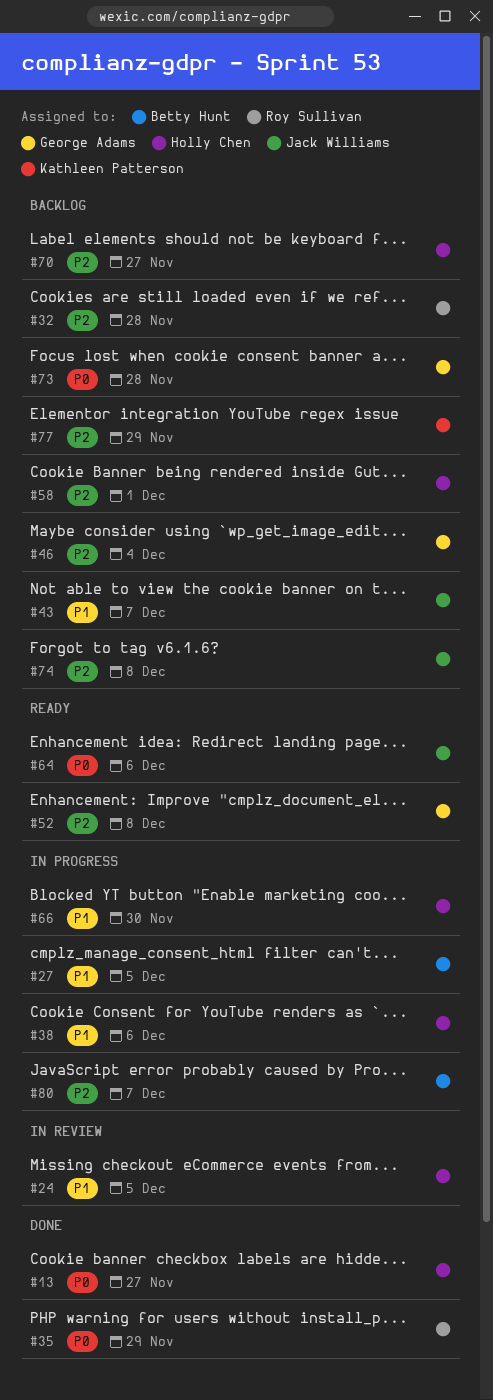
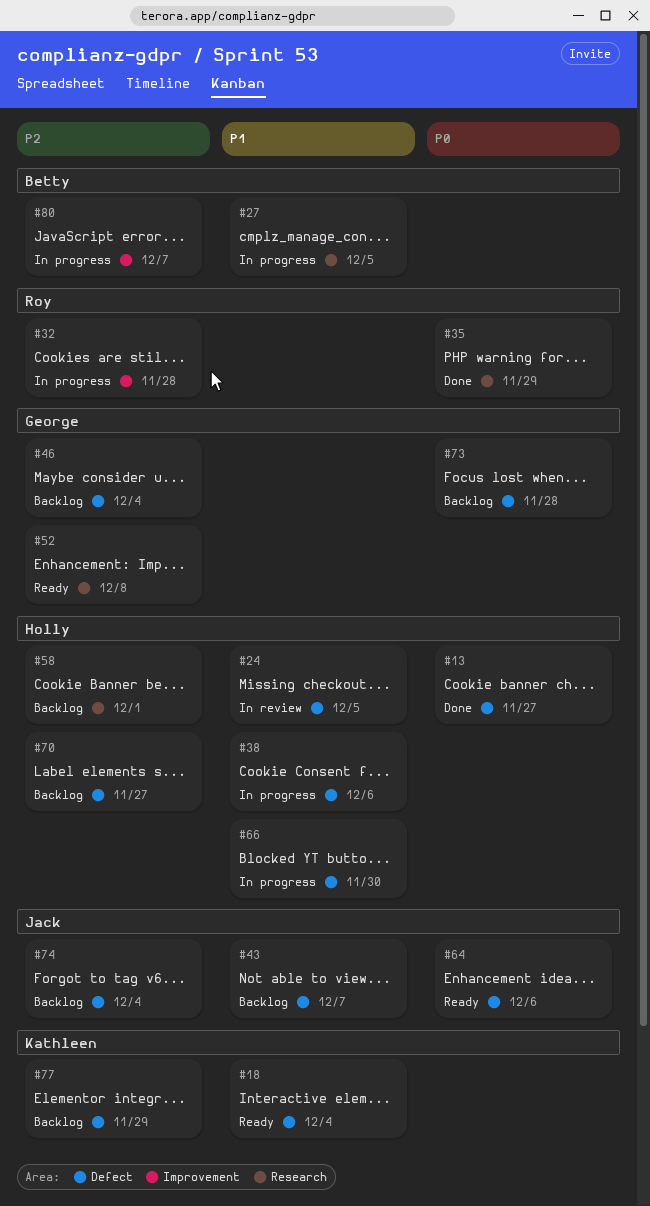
#18: none -> present
#32, status: Backlog -> In progress
#74, due: Dec 8 -> Dec 4

